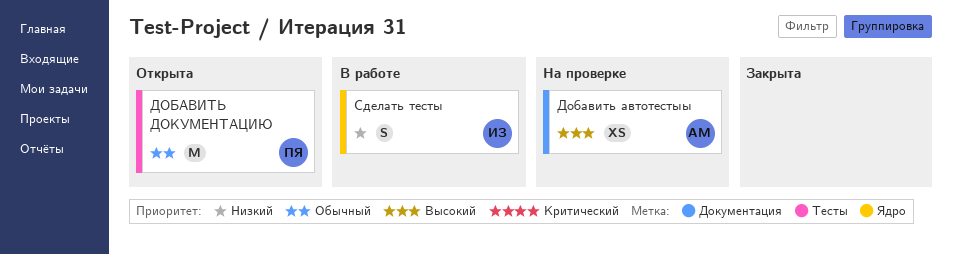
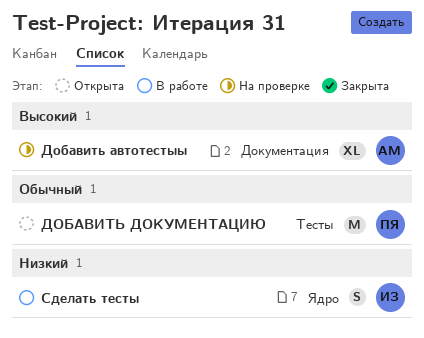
Добавить автотестыы, estimate: XS -> XL

